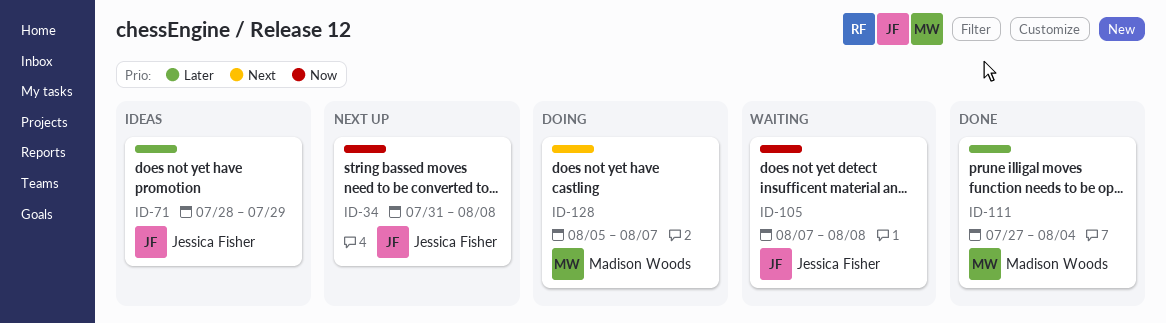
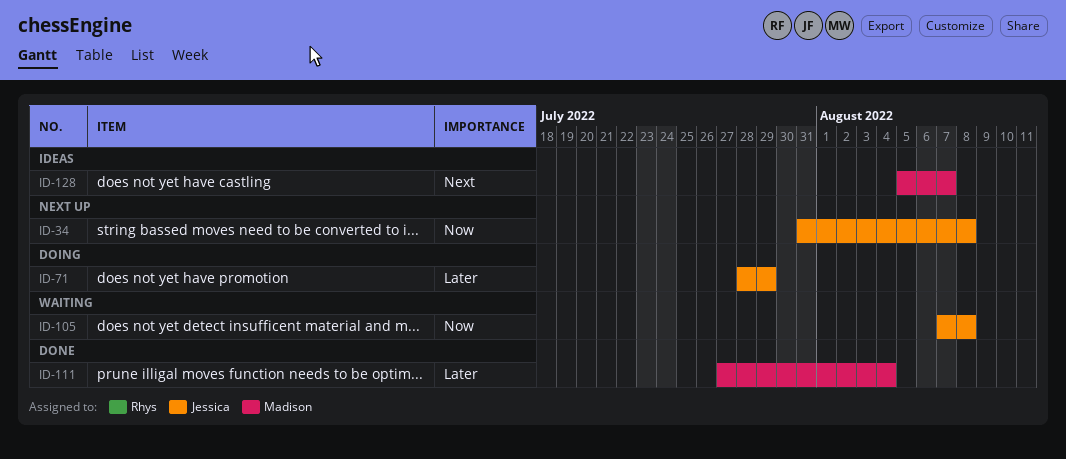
ID-71, status: Ideas -> Doing
ID-128, status: Doing -> Ideas

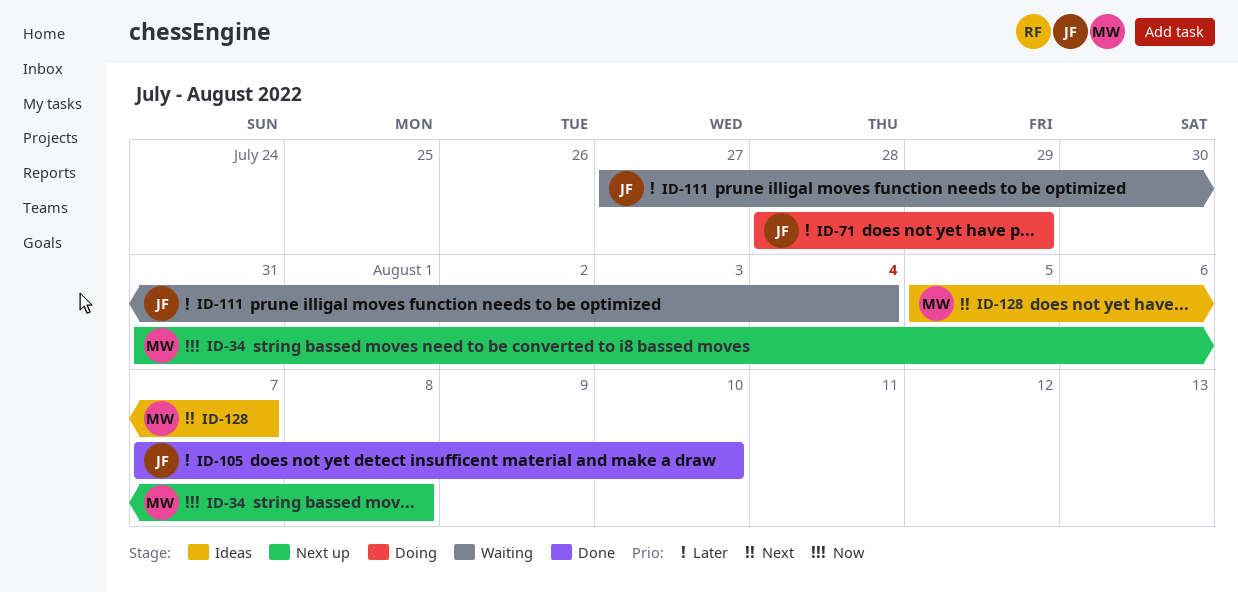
ID-34, owner: Jessica -> Madison
ID-105, status: Waiting -> Done
ID-105, priority: Now -> Later
ID-105, due: Aug 8 -> Aug 10
ID-111, status: Done -> Waiting
ID-111, owner: Madison -> Jessica

